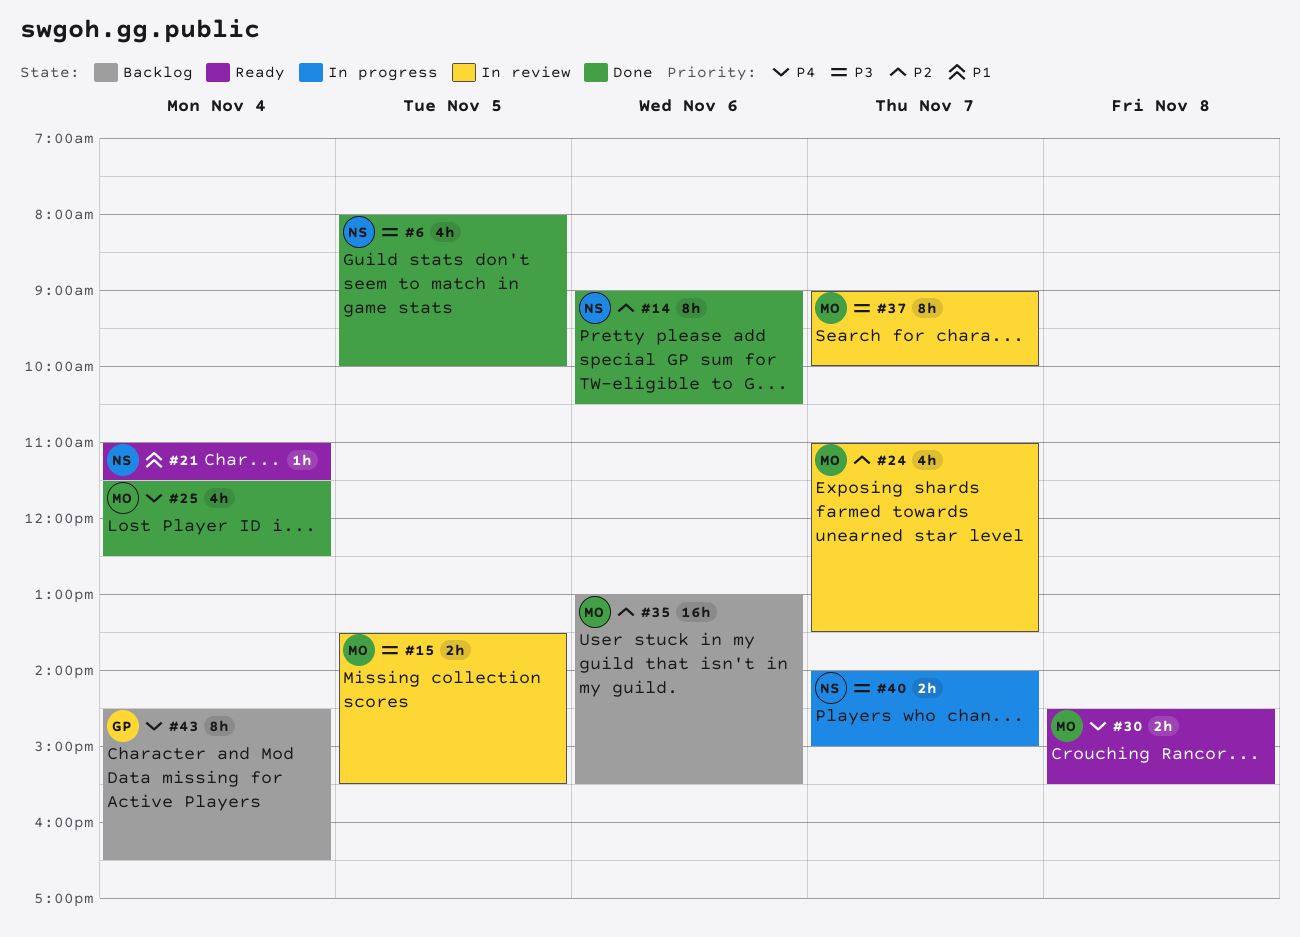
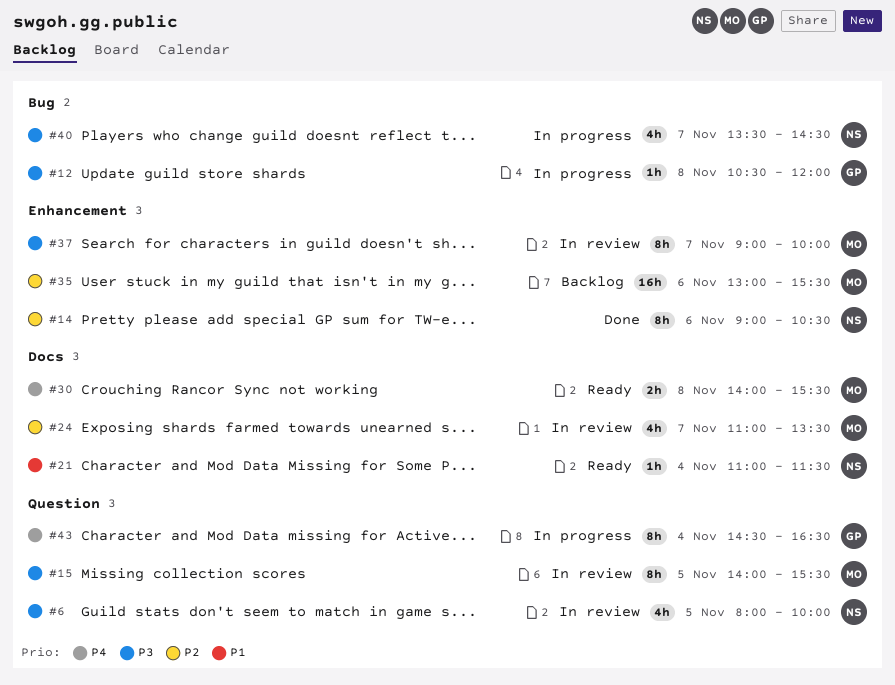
#6, status: Done -> In review
#12: none -> present
#15, estimate: 2h -> 8h
#15, begins: 13:30 -> 14:00
#25: present -> none
#30, begins: 14:30 -> 14:00
#40, estimate: 2h -> 4h
#40, begins: 14:00 -> 13:30
#40, ends: 15:00 -> 14:30
#43, status: Backlog -> In progress

